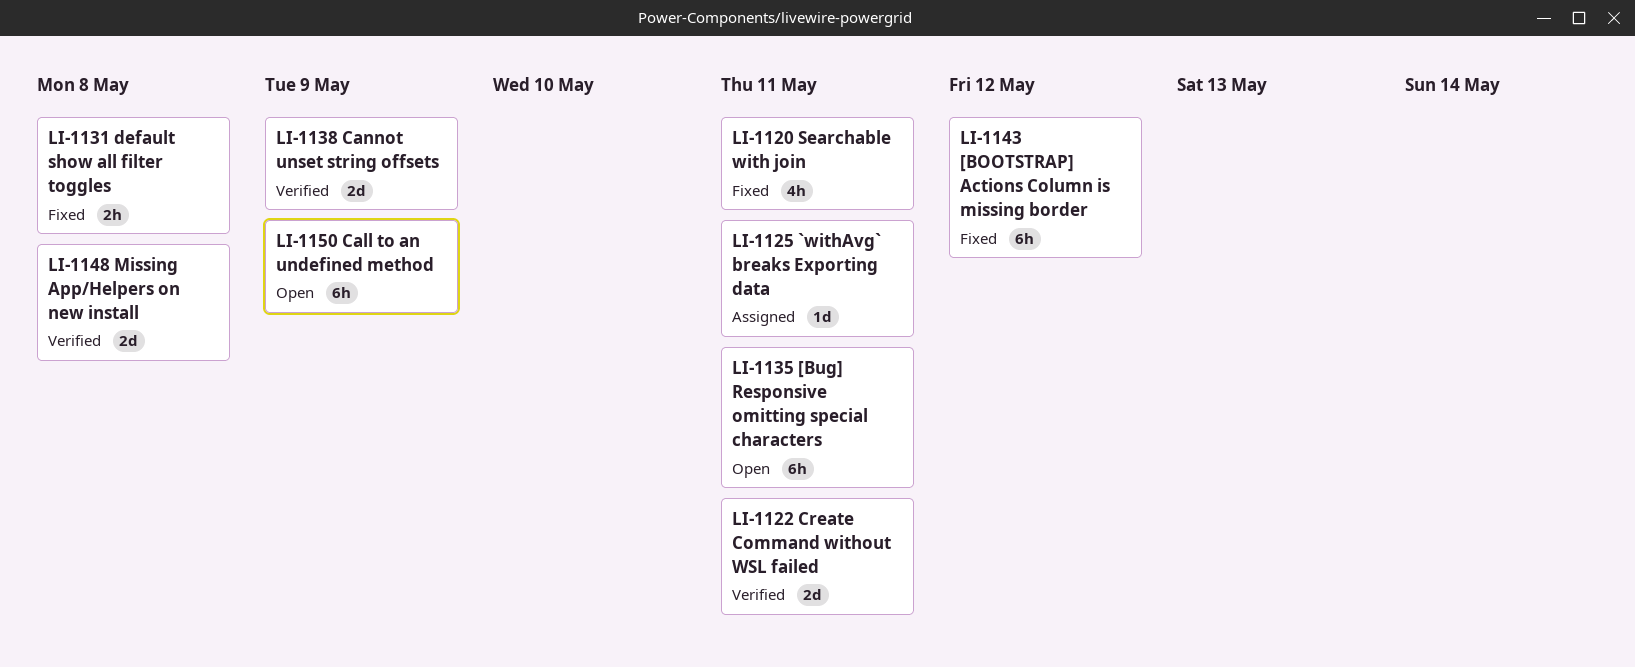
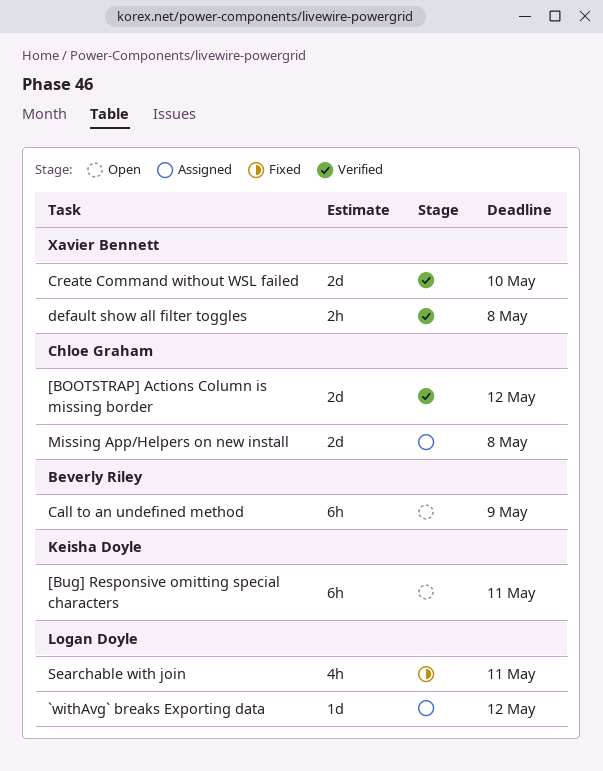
[BOOTSTRAP] Actions Column is missing border, status: Fixed -> Verified
[BOOTSTRAP] Actions Column is missing border, estimate: 6h -> 2d
`withAvg` breaks Exporting data, due: May 11 -> May 12
Cannot unset string offsets: present -> none
Create Command without WSL failed, due: May 11 -> May 10
default show all filter toggles, status: Fixed -> Verified
Missing App/Helpers on new install, status: Verified -> Assigned

